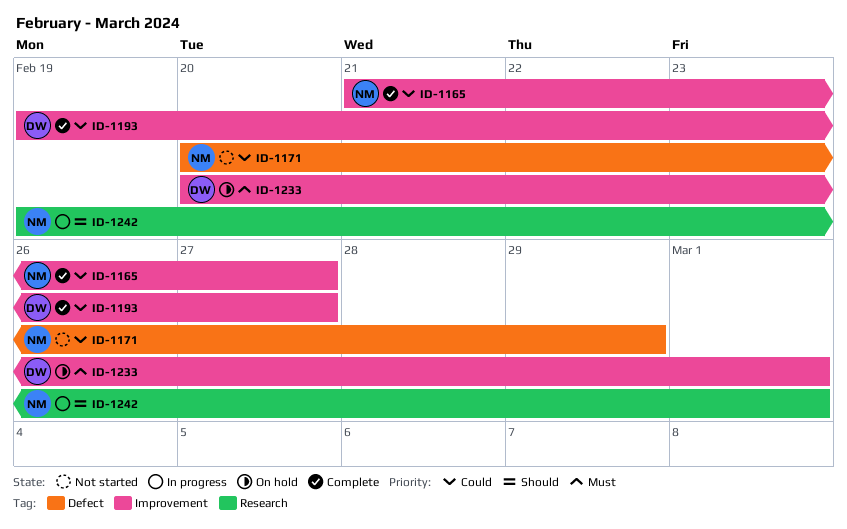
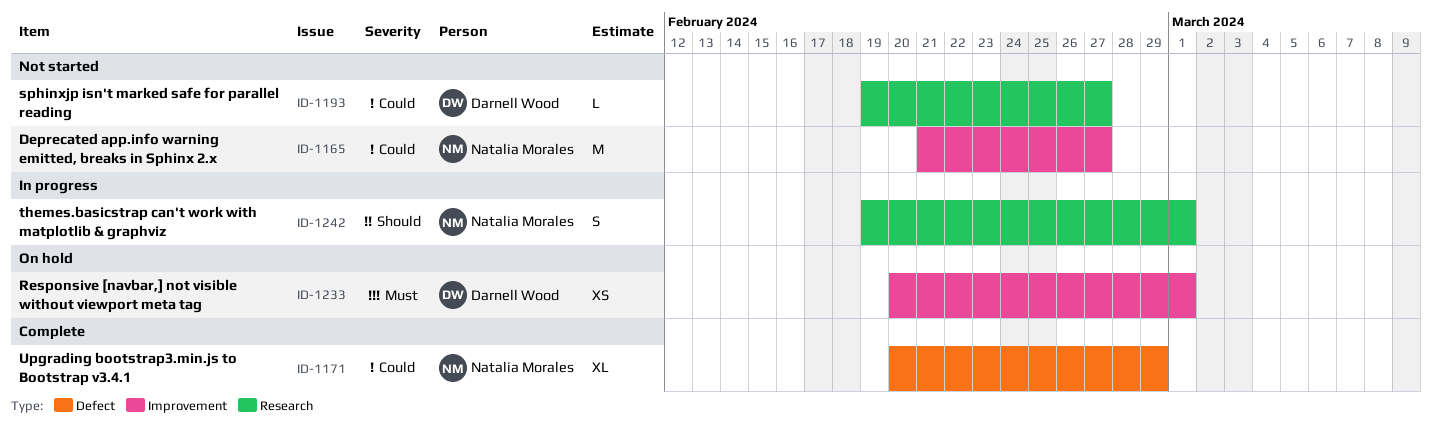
ID-1165, status: Complete -> Not started
ID-1171, status: Not started -> Complete
ID-1193, status: Complete -> Not started
ID-1193, label: Improvement -> Research

